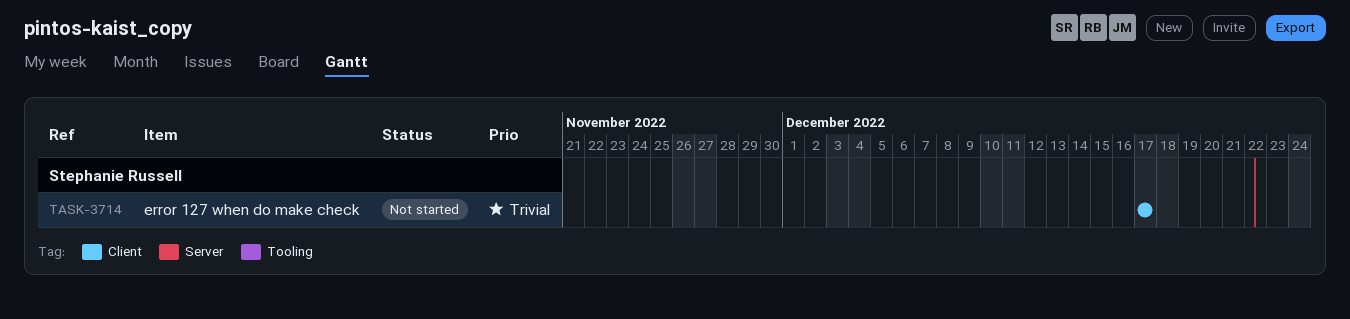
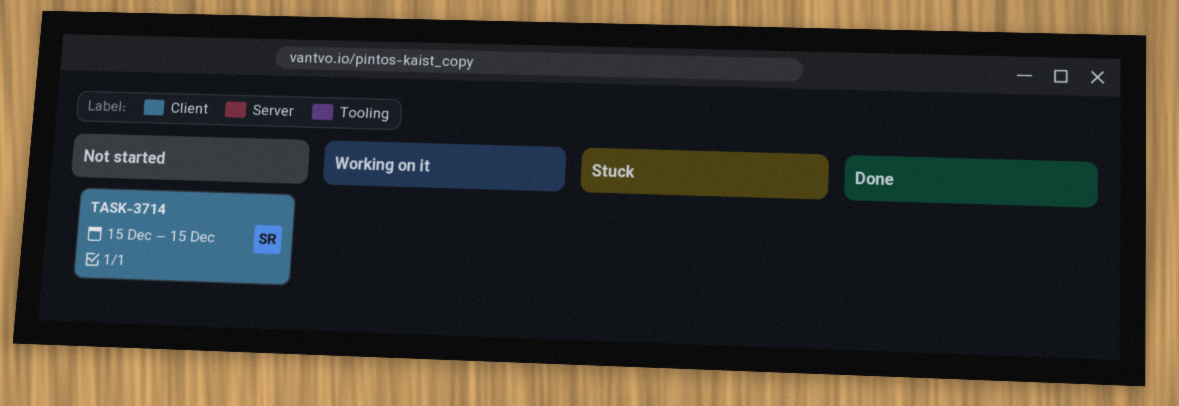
TASK-3714, start: Dec 17 -> Dec 15
TASK-3714, due: Dec 17 -> Dec 15

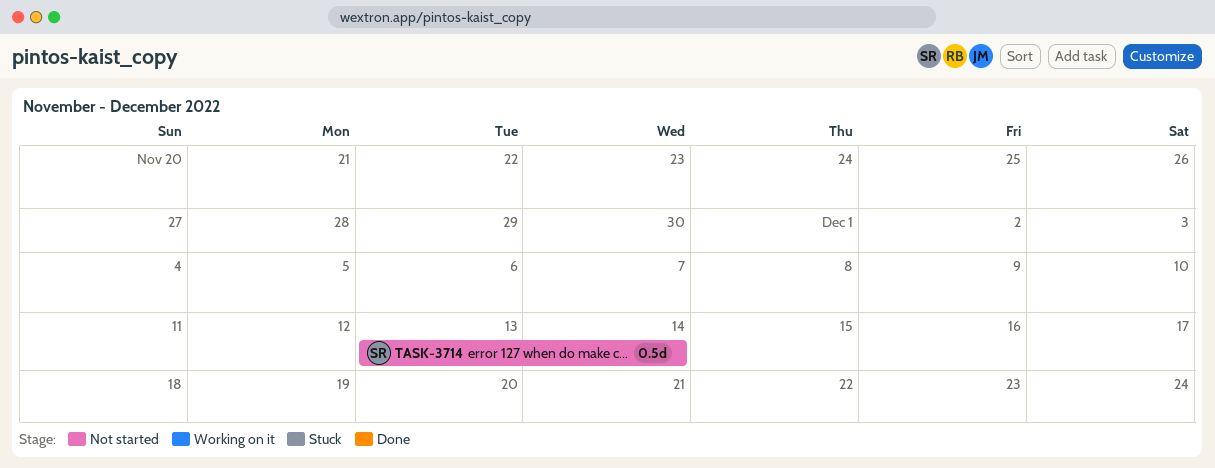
TASK-3714, start: Dec 15 -> Dec 13
TASK-3714, due: Dec 15 -> Dec 14

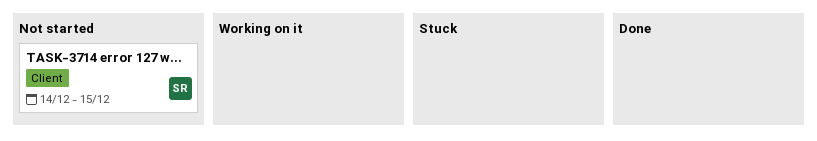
TASK-3714, start: Dec 13 -> Dec 14
TASK-3714, due: Dec 14 -> Dec 15

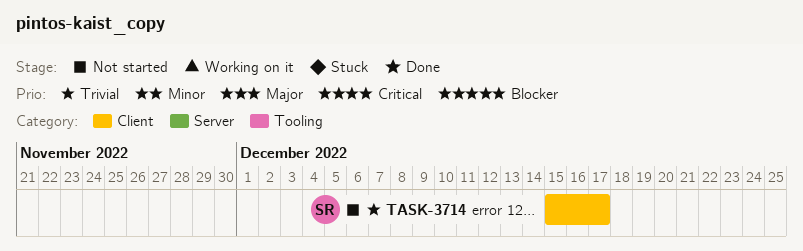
TASK-3714, start: Dec 14 -> Dec 15
TASK-3714, due: Dec 15 -> Dec 17

